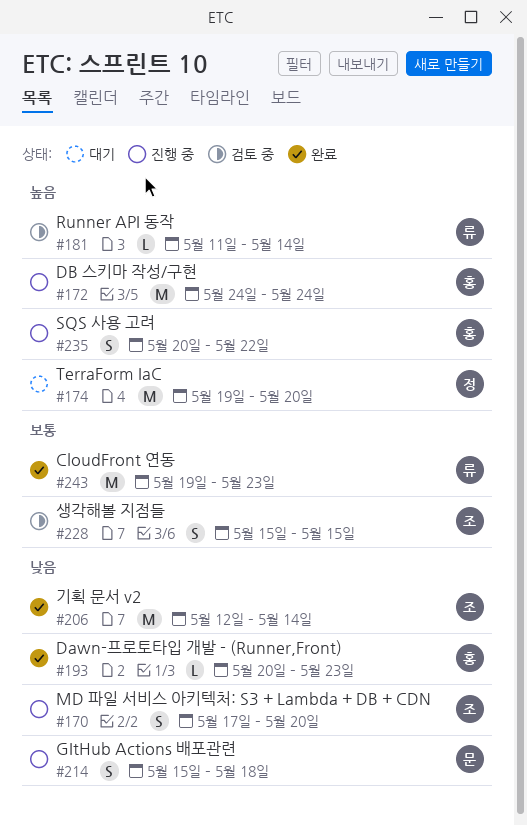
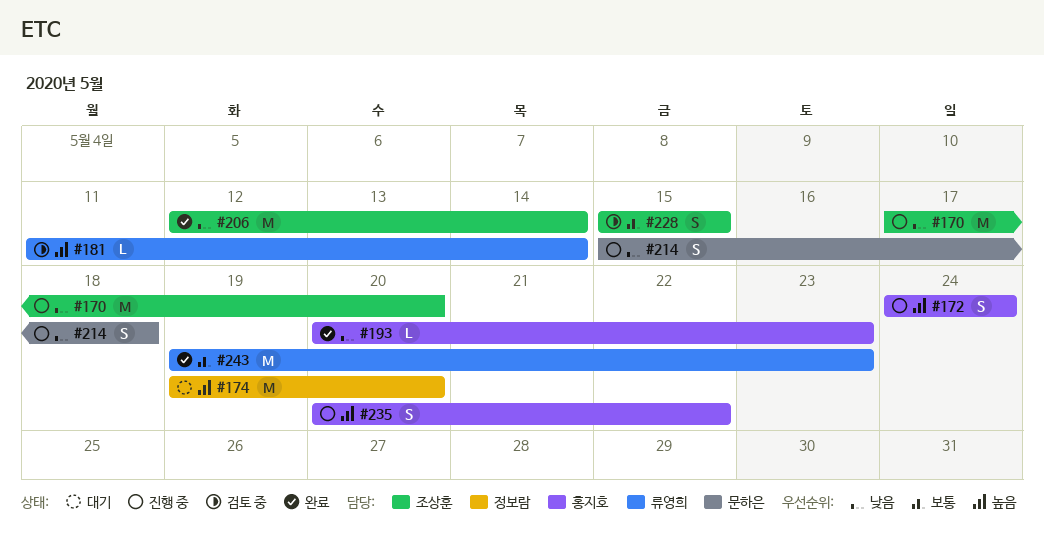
#170, estimate: S -> M
#172, estimate: M -> S

